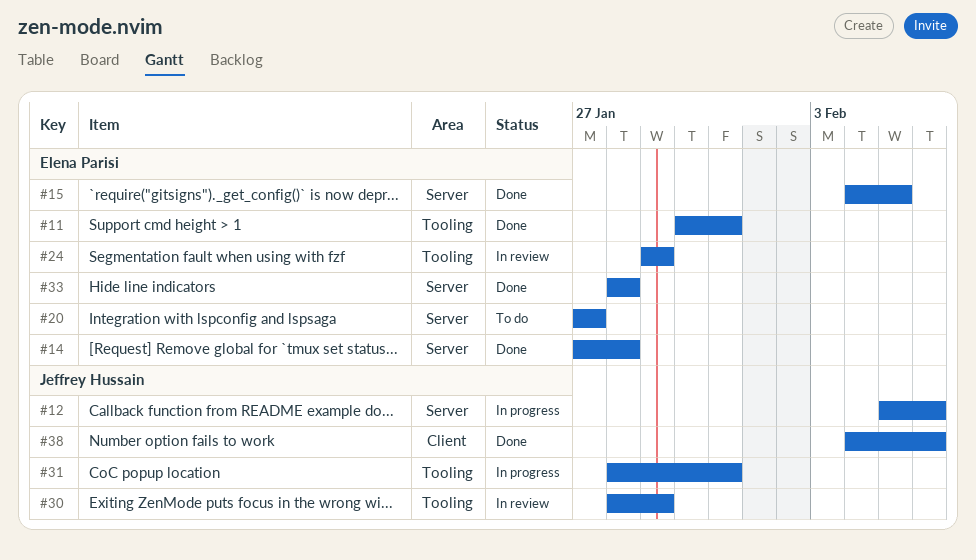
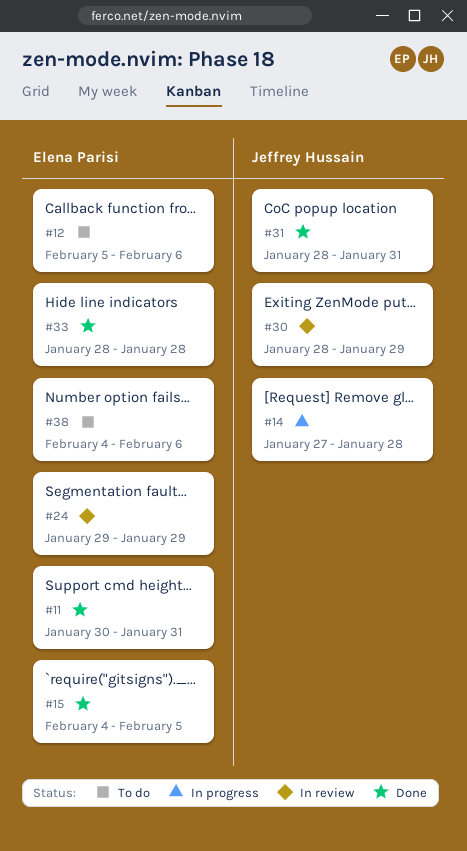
#12, status: In progress -> To do
#12, owner: Jeffrey Hussain -> Elena Parisi
#14, status: Done -> In progress
#14, owner: Elena Parisi -> Jeffrey Hussain
#20: present -> none
#31, status: In progress -> Done
#38, status: Done -> To do
#38, owner: Jeffrey Hussain -> Elena Parisi

